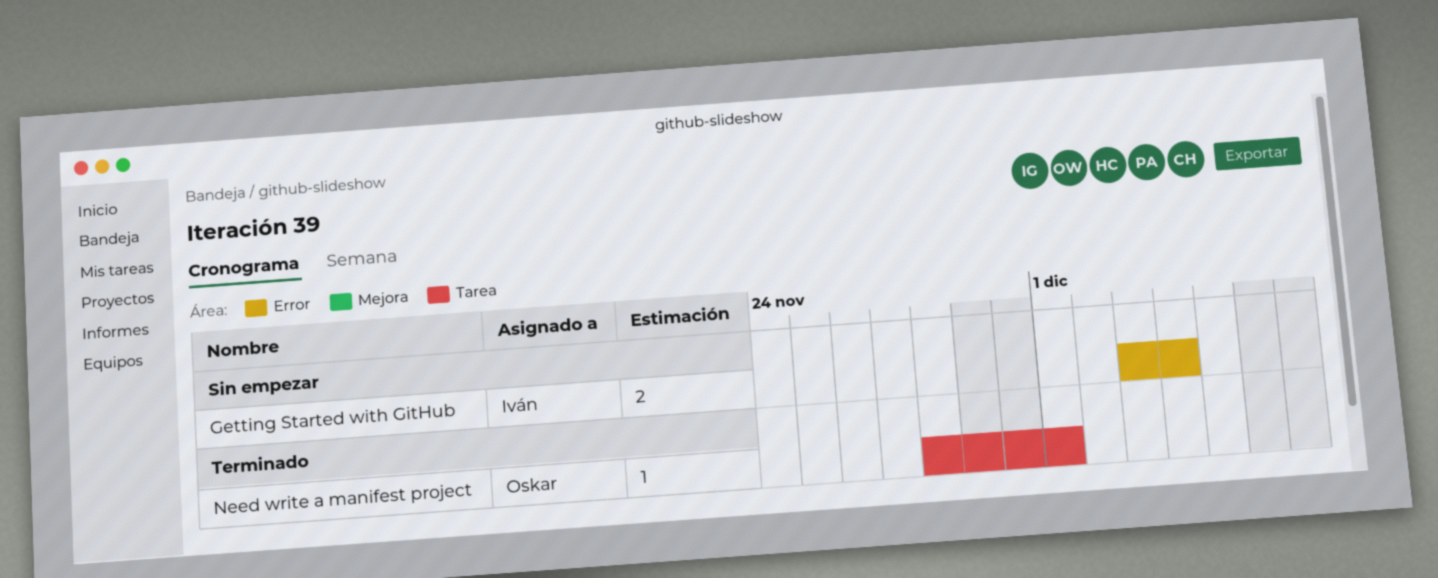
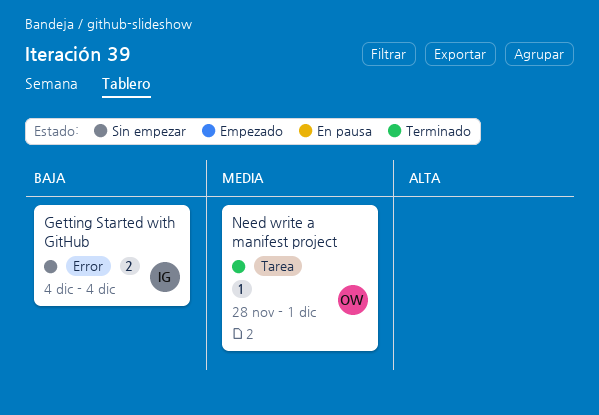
Getting Started with GitHub, start: Dec 3 -> Dec 4

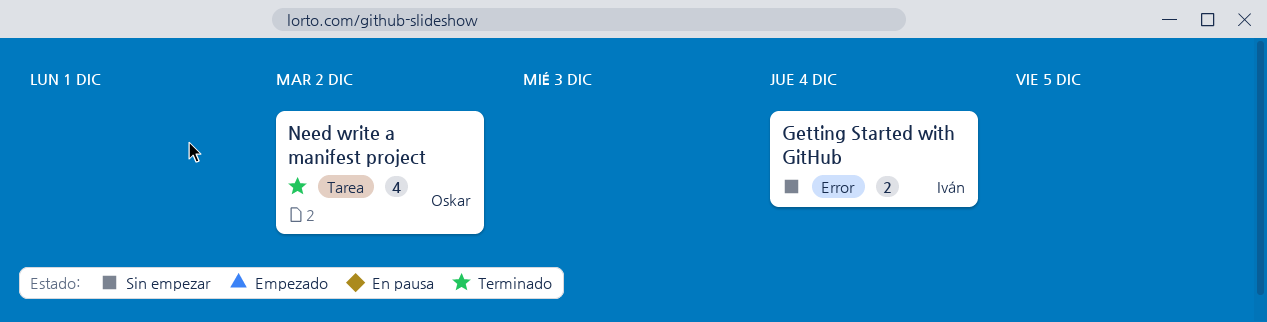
Need write a manifest project, estimate: 1 -> 4
Need write a manifest project, due: Dec 1 -> Dec 2

